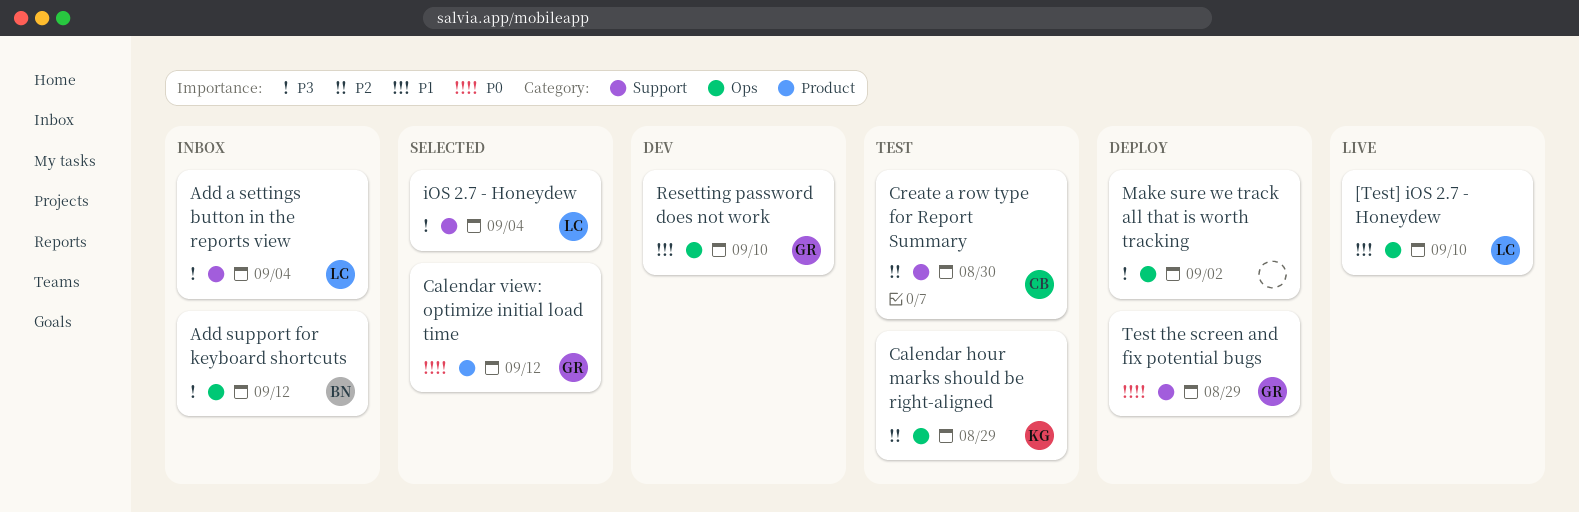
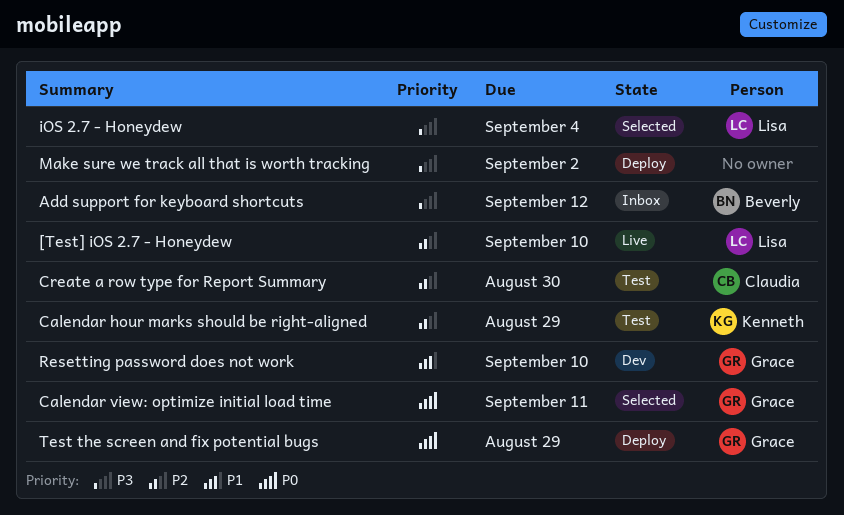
[Test] iOS 2.7 - Honeydew, priority: P1 -> P2
Add a settings button in the reports view: present -> none
Calendar view: optimize initial load time, due: Sep 12 -> Sep 11

